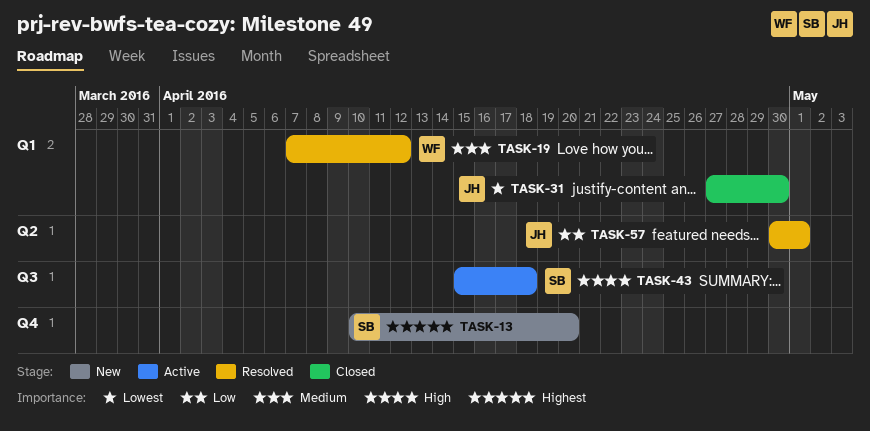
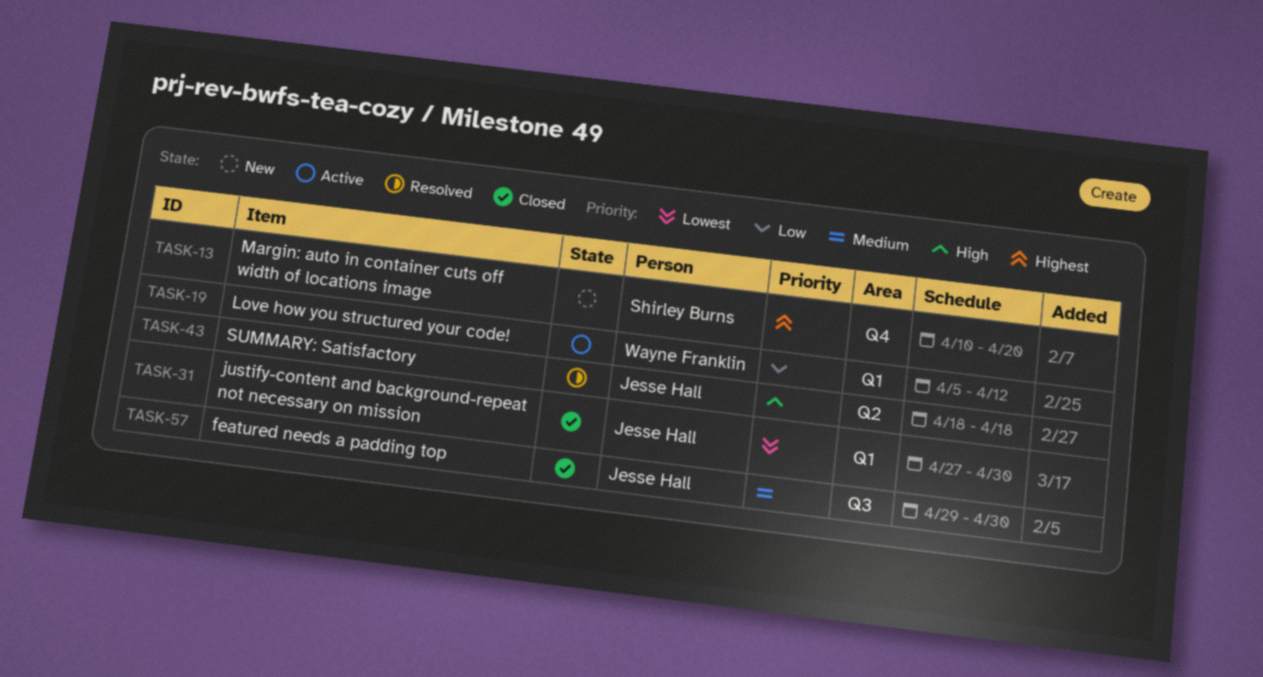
TASK-19, status: Resolved -> Active
TASK-19, priority: Medium -> Low
TASK-19, start: Apr 7 -> Apr 5
TASK-43, status: Active -> Resolved
TASK-43, owner: Shirley Burns -> Jesse Hall
TASK-43, label: Q3 -> Q2
TASK-43, start: Apr 15 -> Apr 18
TASK-57, status: Resolved -> Closed
TASK-57, priority: Low -> Medium
TASK-57, label: Q2 -> Q3
TASK-57, start: Apr 30 -> Apr 29
TASK-57, due: May 1 -> Apr 30

